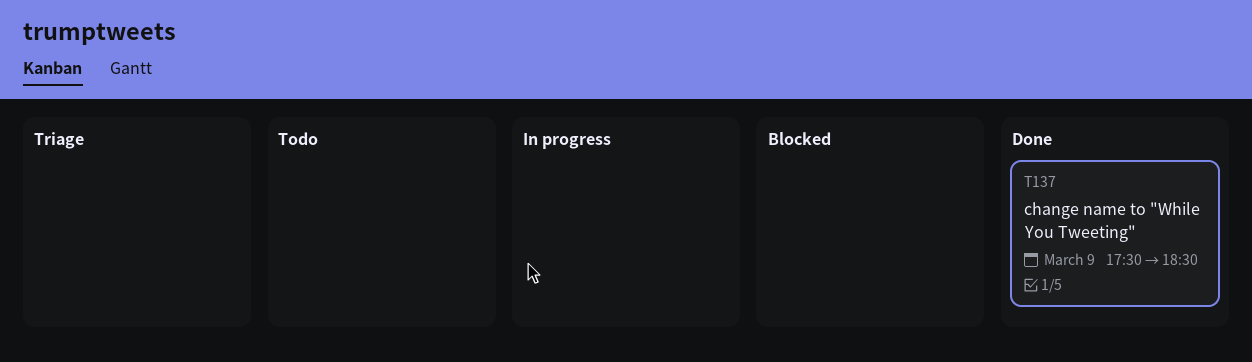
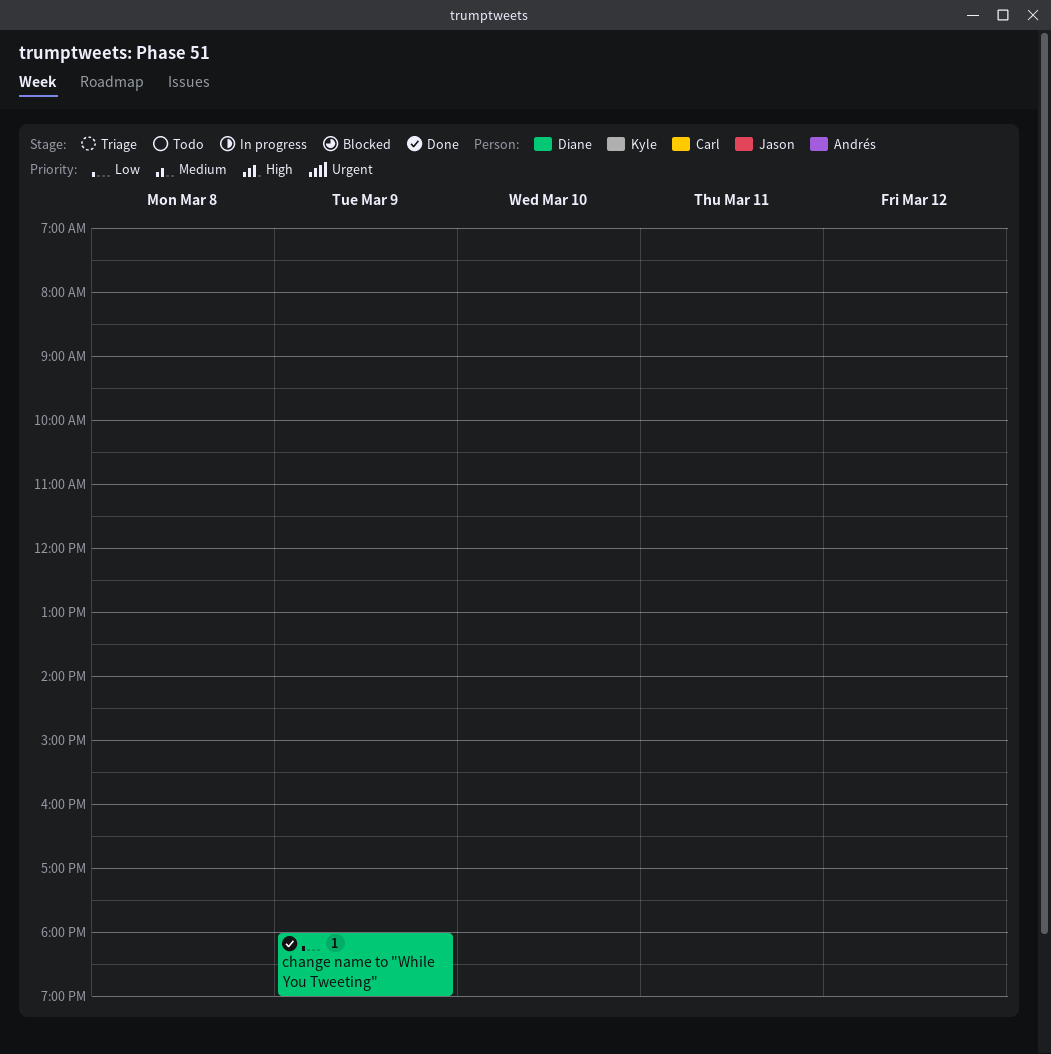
change name to "While You Tweeting", begins: 17:30 -> 18:00
change name to "While You Tweeting", ends: 18:30 -> 19:00

